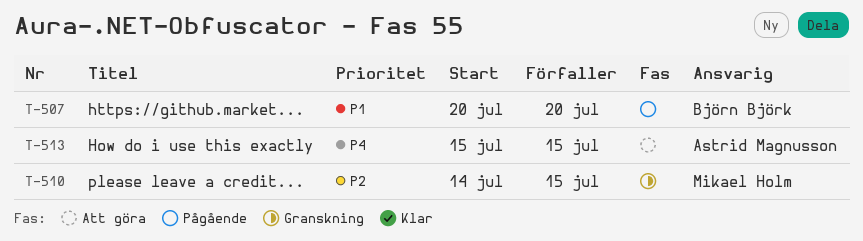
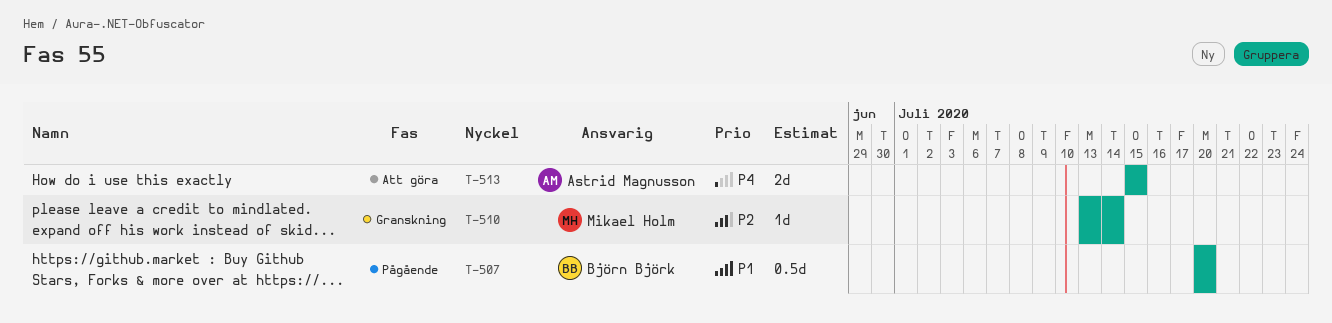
T-510, start: Jul 14 -> Jul 13
T-510, due: Jul 15 -> Jul 14

